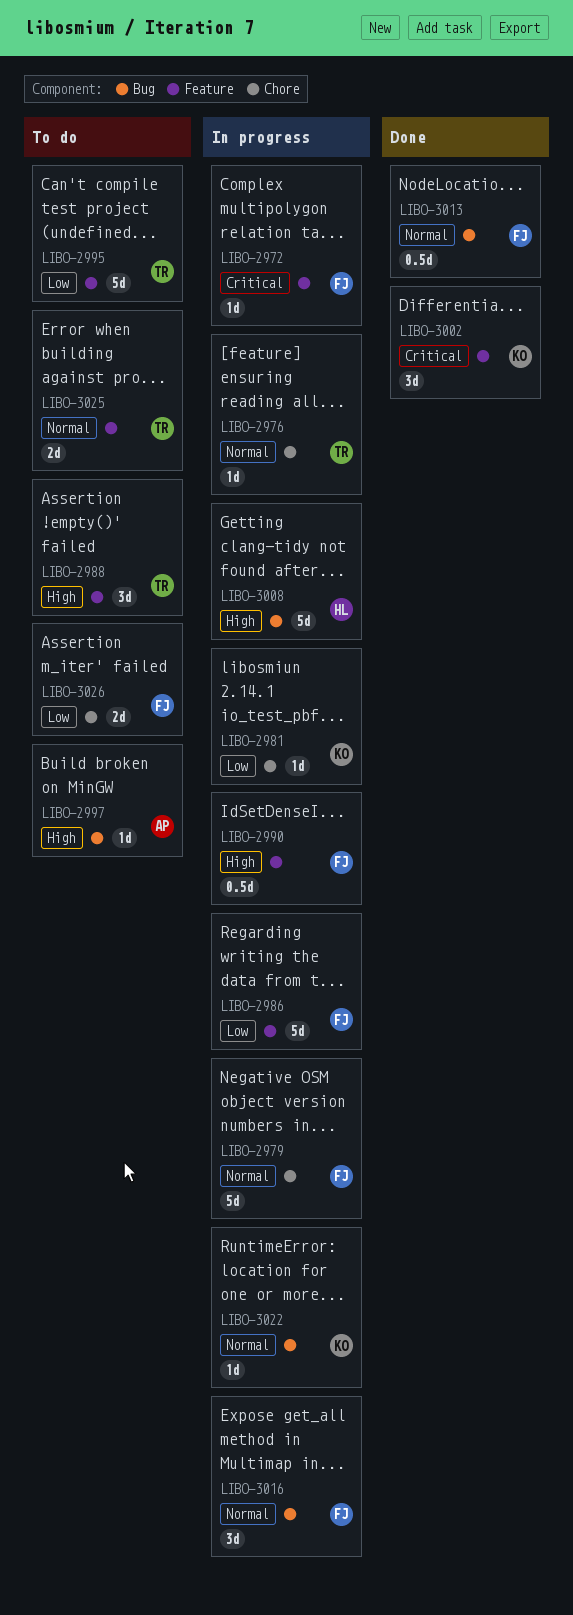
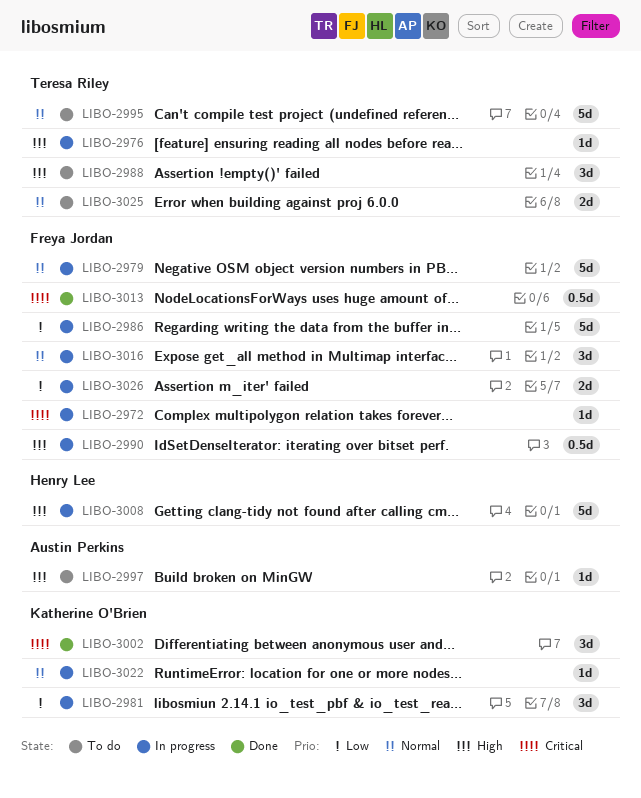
LIBO-2976, priority: Normal -> High
LIBO-2981, estimate: 1d -> 3d
LIBO-2995, priority: Low -> Normal
LIBO-3013, priority: Normal -> Critical
LIBO-3026, status: To do -> In progress

